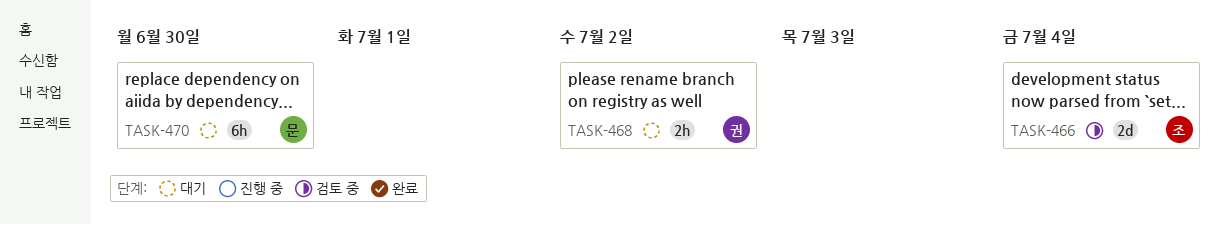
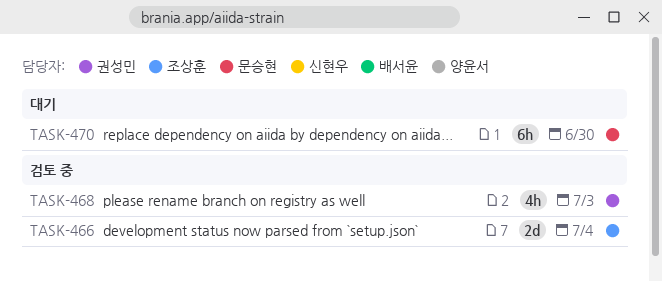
TASK-468, status: 대기 -> 검토 중
TASK-468, estimate: 2h -> 4h
TASK-468, due: Jul 2 -> Jul 3

